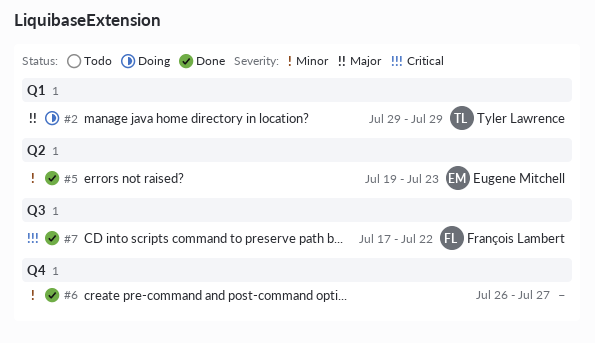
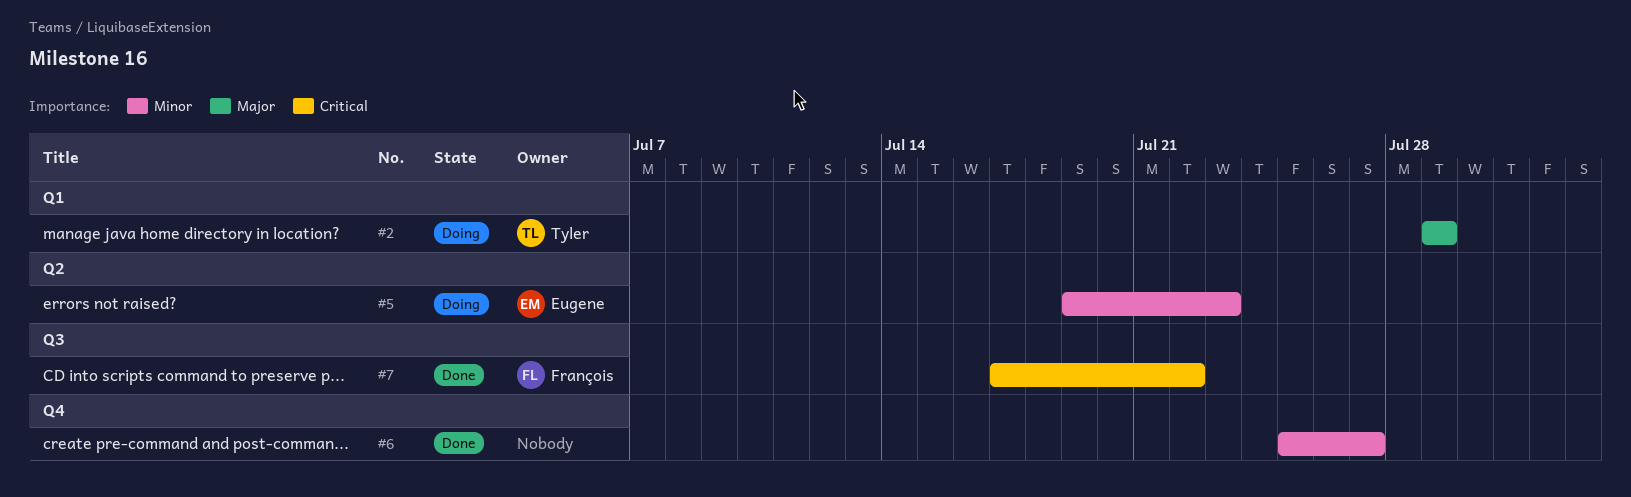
#5, status: Done -> Doing
#6, start: Jul 26 -> Jul 25

